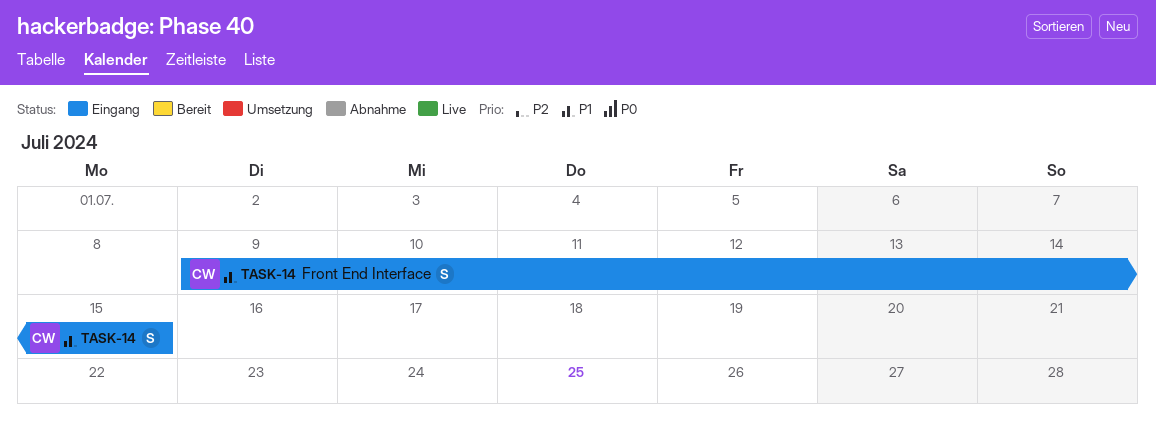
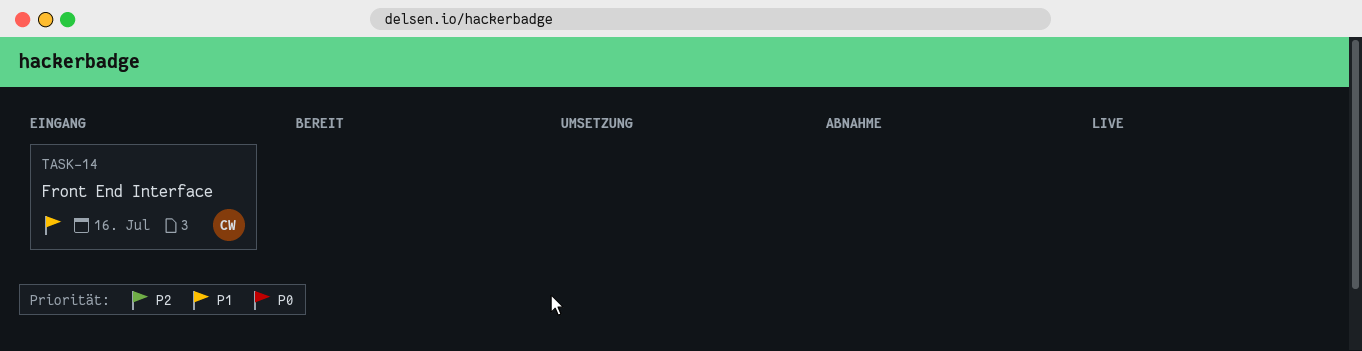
TASK-14, due: Jul 15 -> Jul 16

